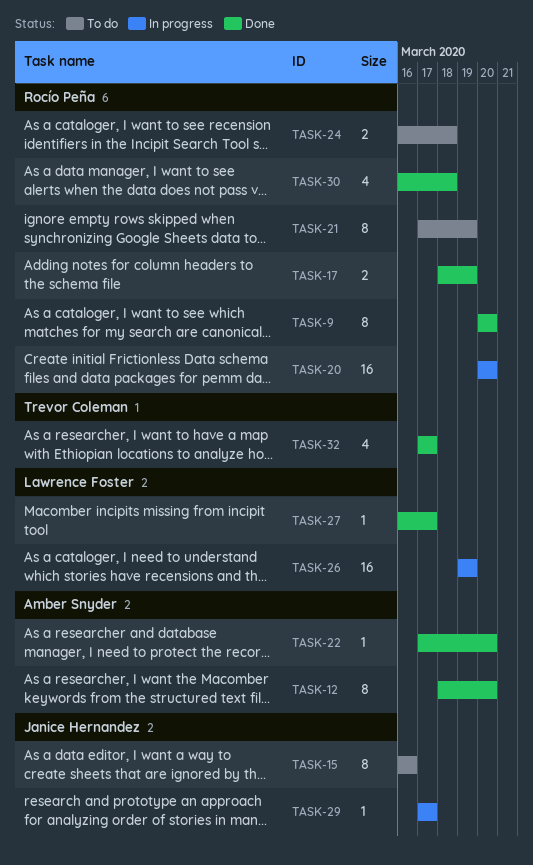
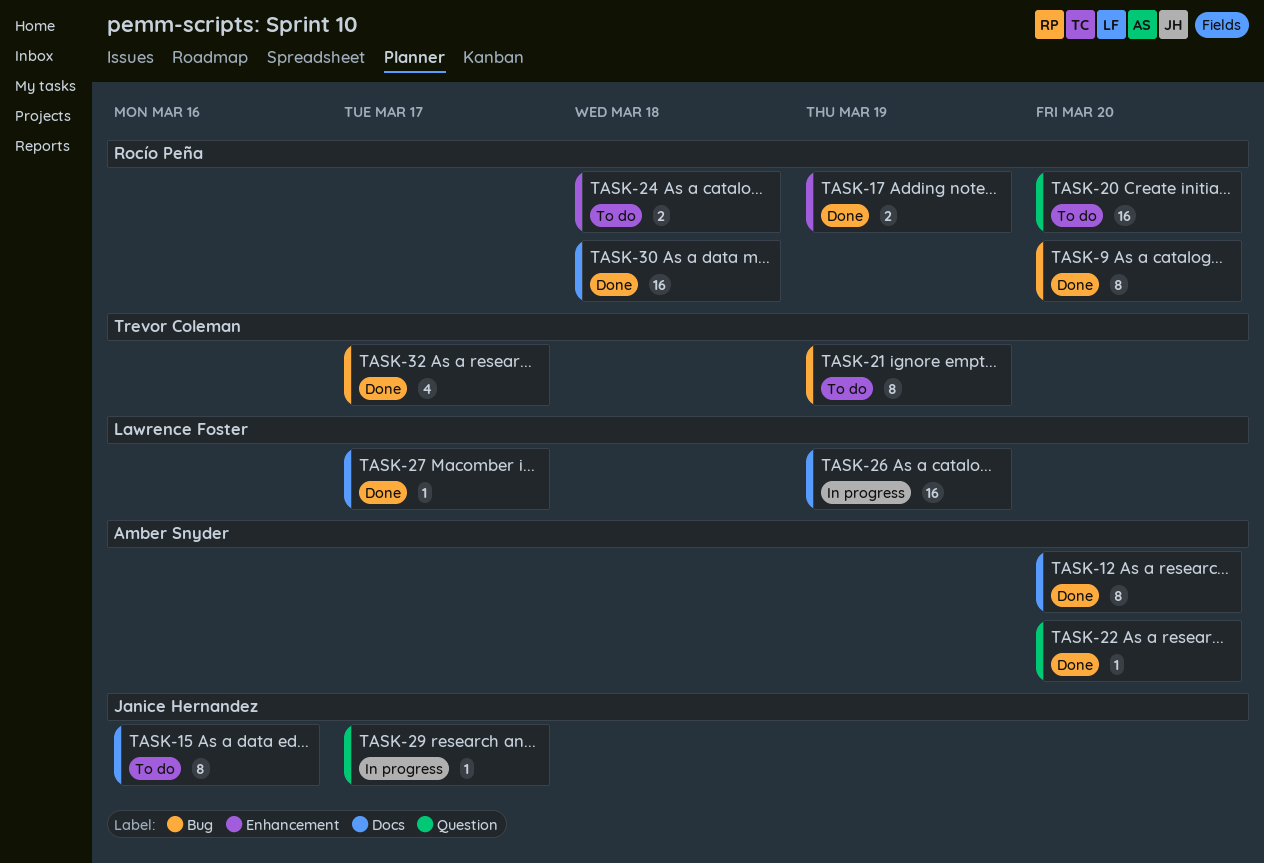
TASK-20, status: In progress -> To do
TASK-21, owner: Rocío Peña -> Trevor Coleman
TASK-30, estimate: 4 -> 16

